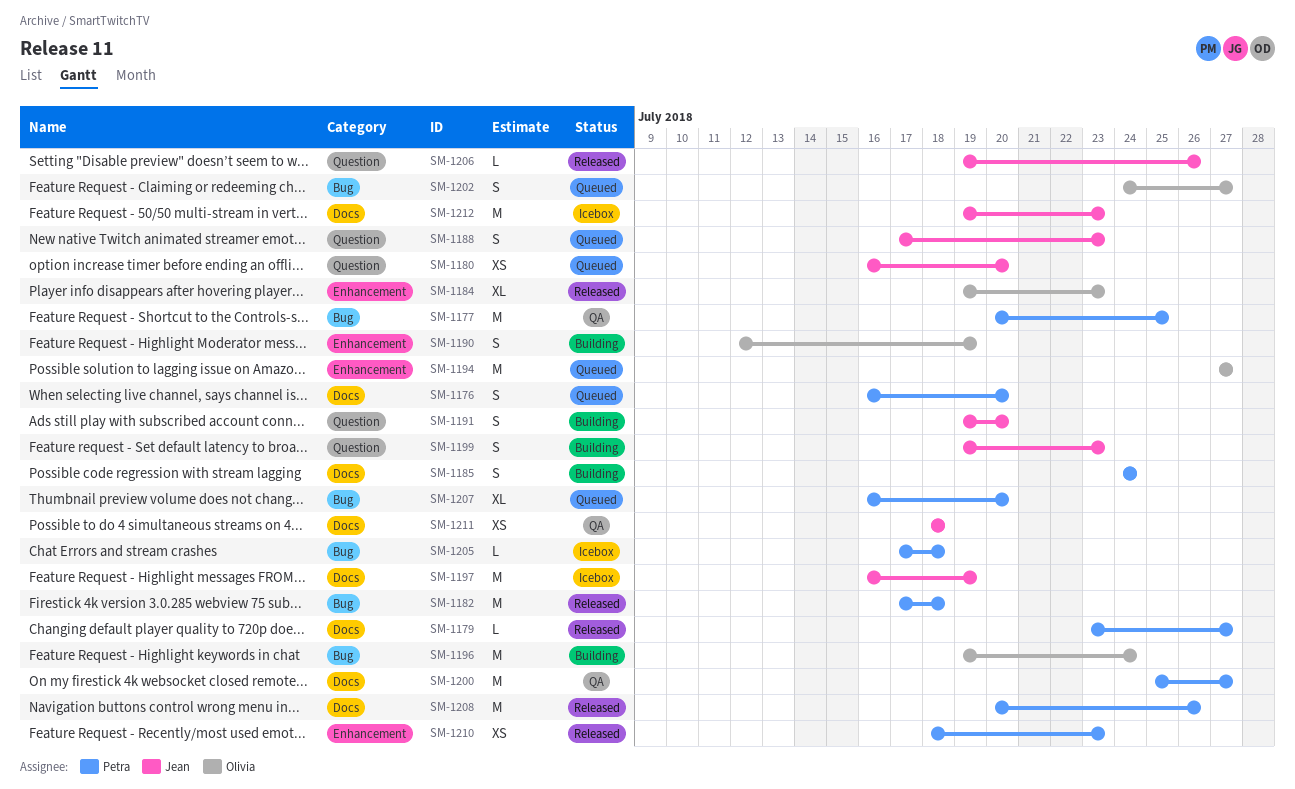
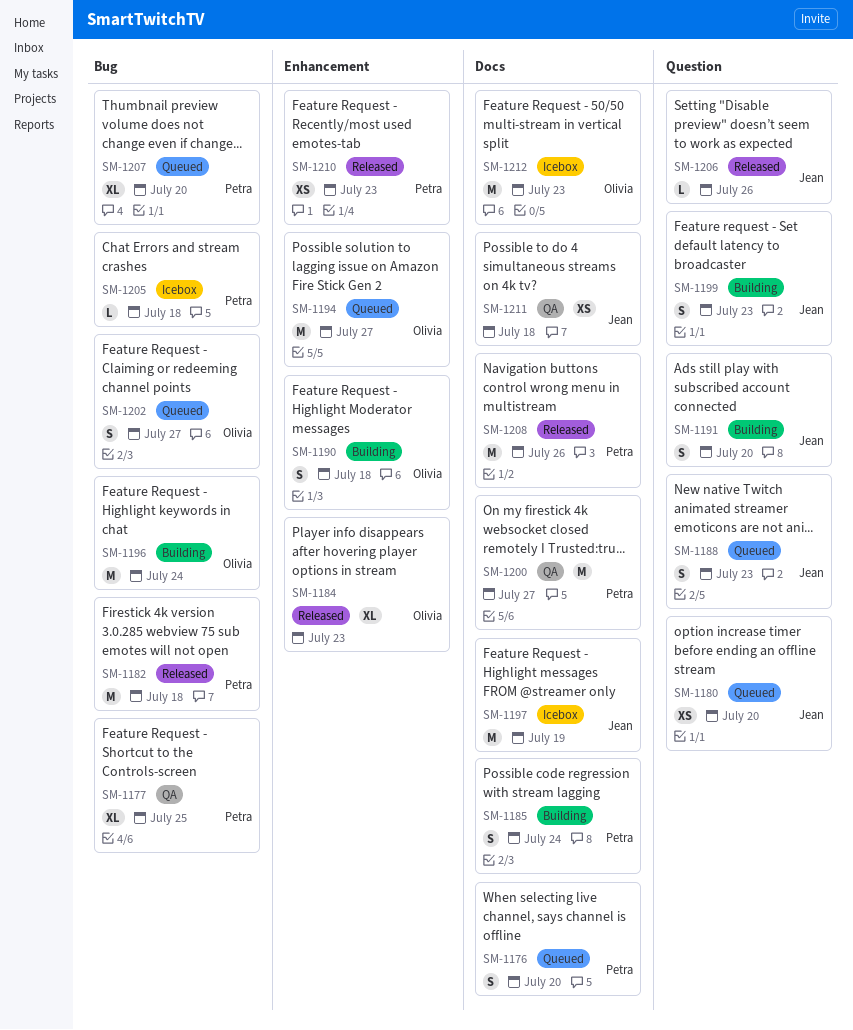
SM-1177, estimate: M -> XL
SM-1179: present -> none
SM-1190, due: Jul 19 -> Jul 18
SM-1212, owner: Jean -> Olivia

